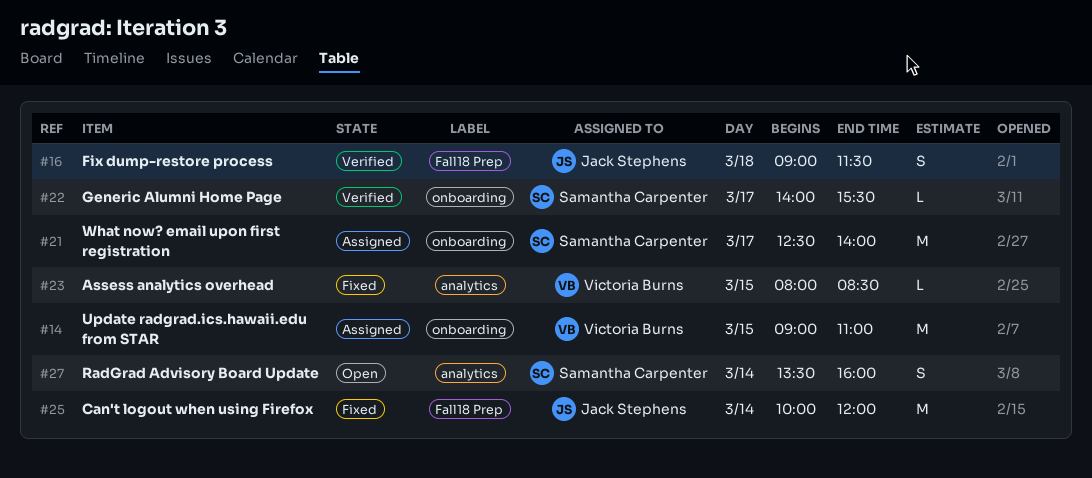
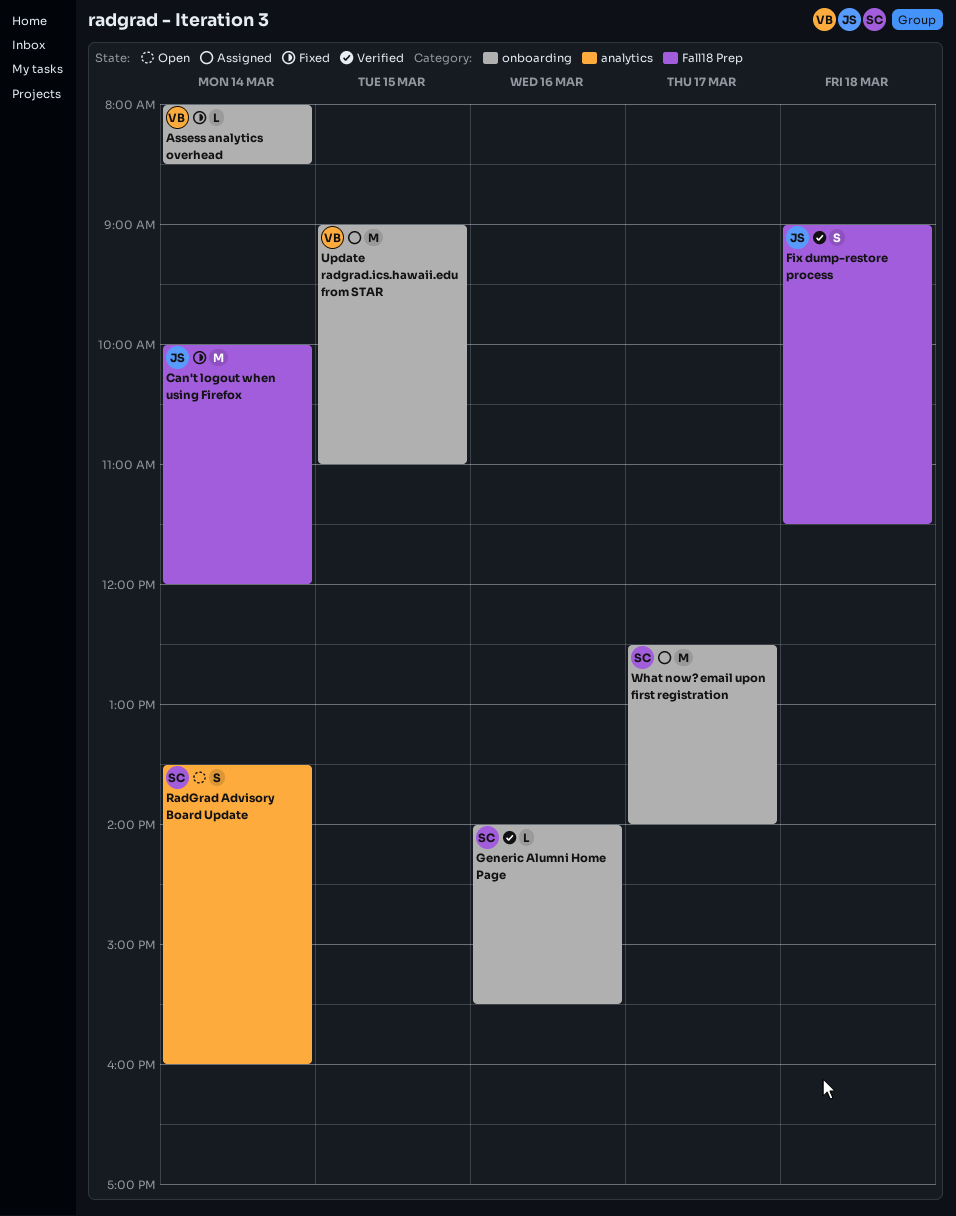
Assess analytics overhead, label: analytics -> onboarding
Assess analytics overhead, day: Mar 15 -> Mar 14
Generic Alumni Home Page, day: Mar 17 -> Mar 16

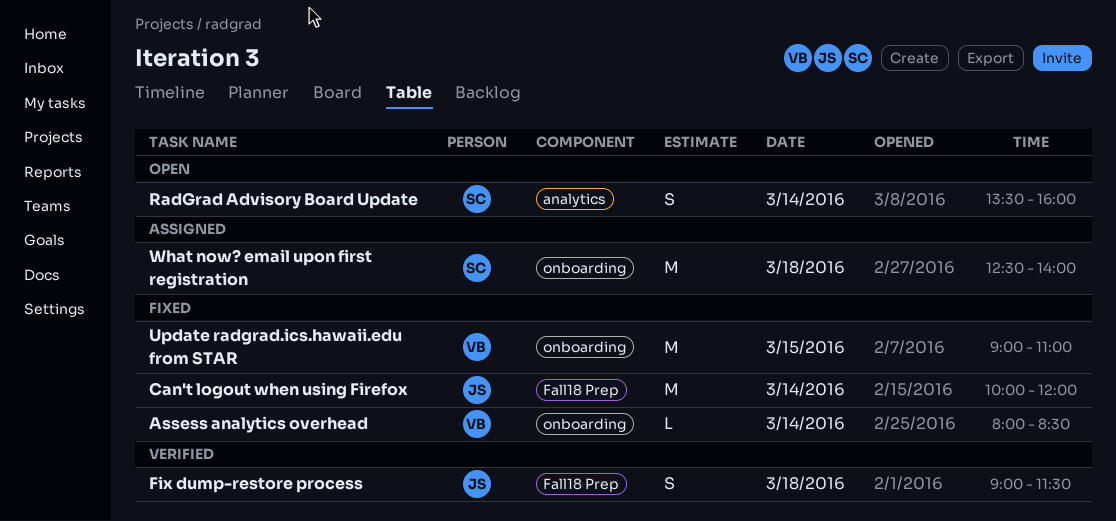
Generic Alumni Home Page: present -> none
Update radgrad.ics.hawaii.edu from STAR, status: Assigned -> Fixed
What now? email upon first registration, day: Mar 17 -> Mar 18

